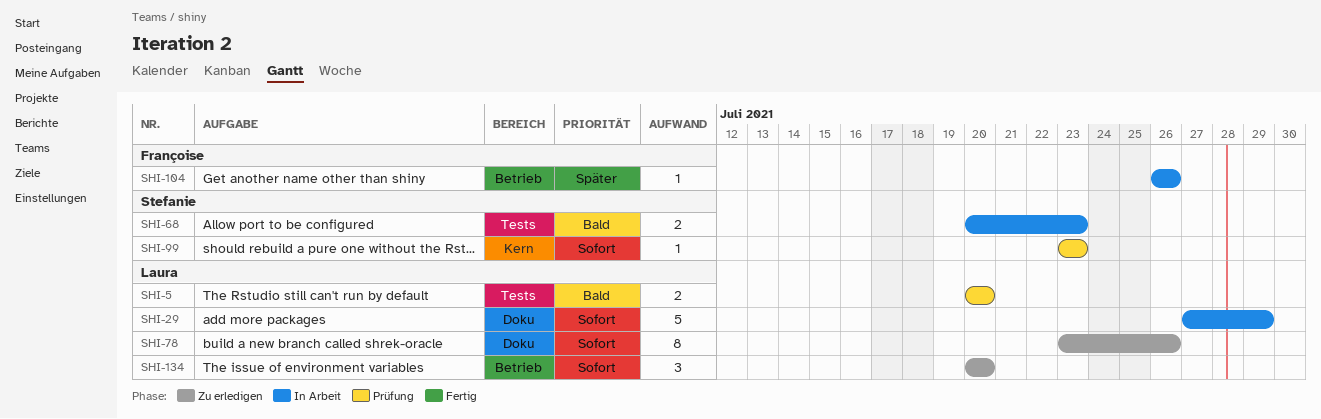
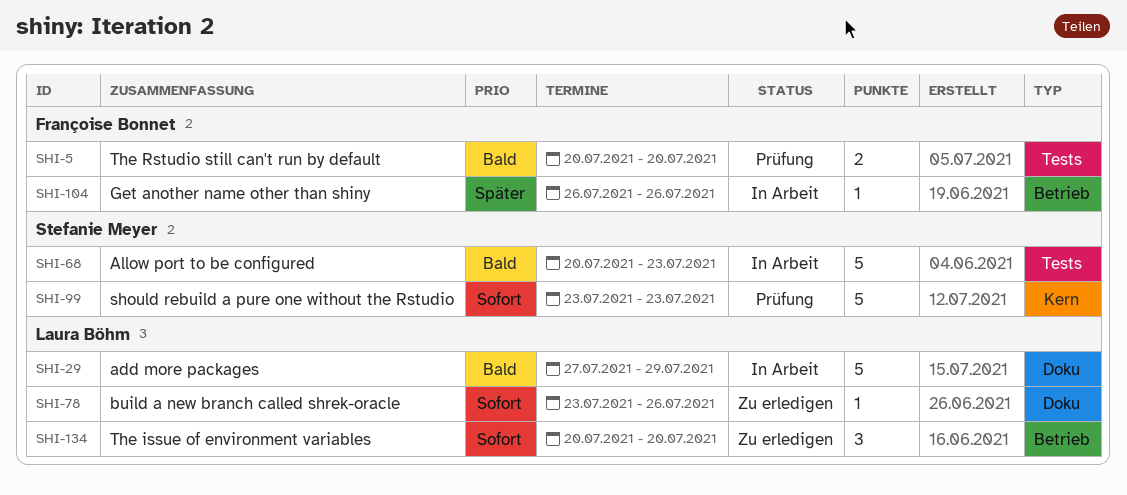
SHI-5, owner: Laura Böhm -> Françoise Bonnet
SHI-29, priority: Sofort -> Bald
SHI-68, estimate: 2 -> 5
SHI-78, estimate: 8 -> 1
SHI-99, estimate: 1 -> 5

